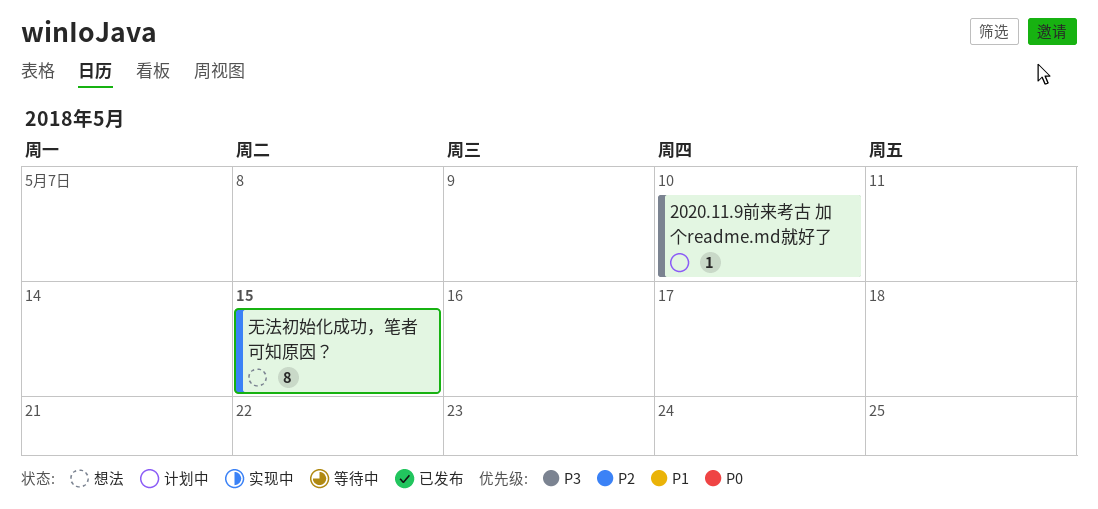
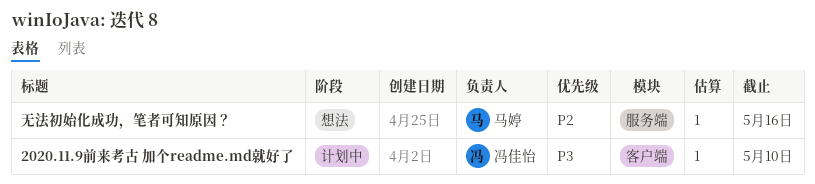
无法初始化成功，笔者可知原因？, estimate: 8 -> 1
无法初始化成功，笔者可知原因？, due: May 15 -> May 16

